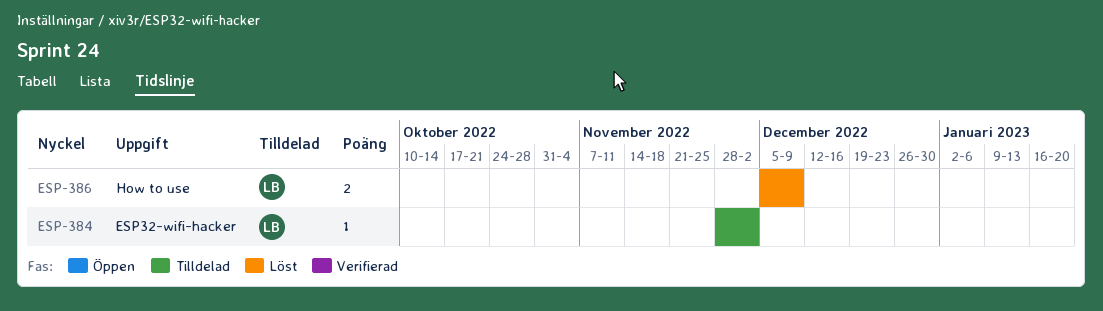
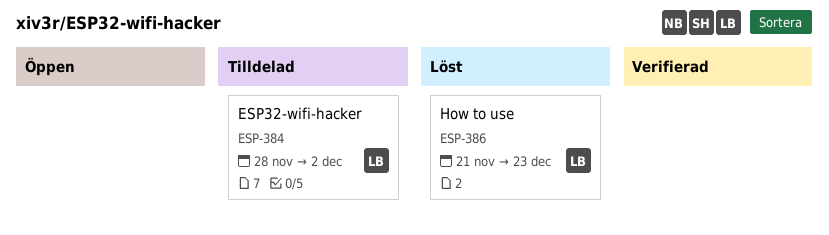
ESP-386, start: Dec 5 -> Nov 21
ESP-386, due: Dec 9 -> Dec 23

